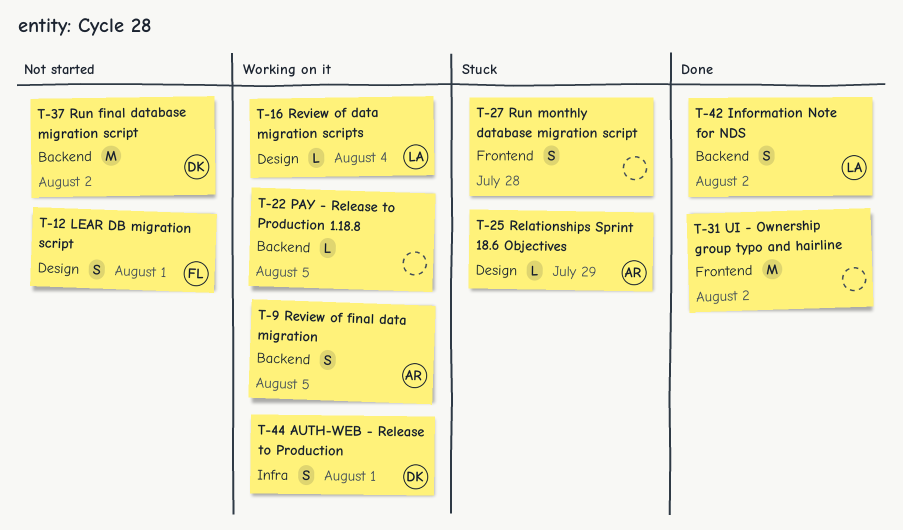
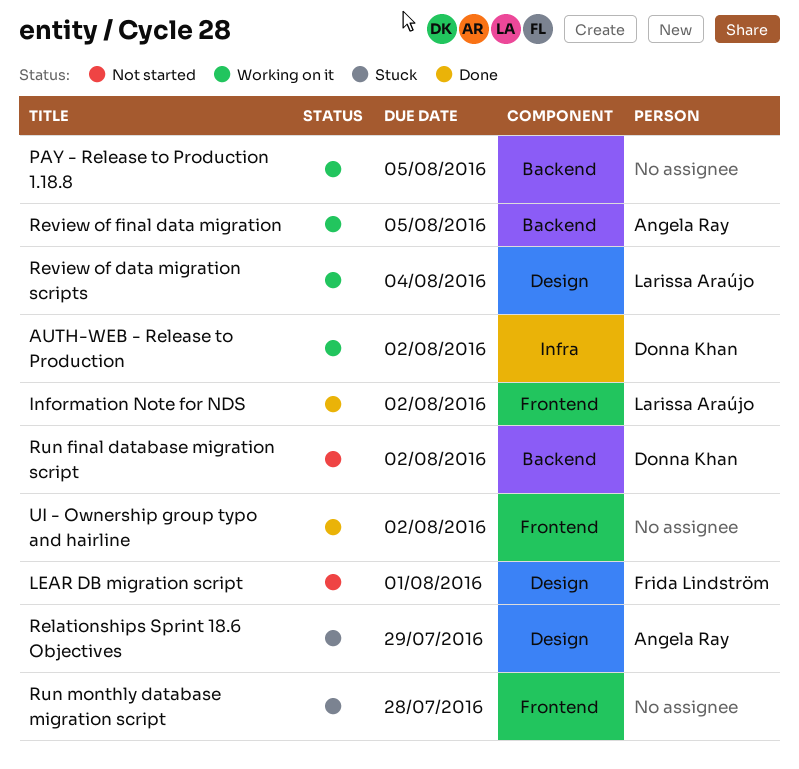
AUTH-WEB - Release to Production, due: Aug 1 -> Aug 2
Information Note for NDS, label: Backend -> Frontend

